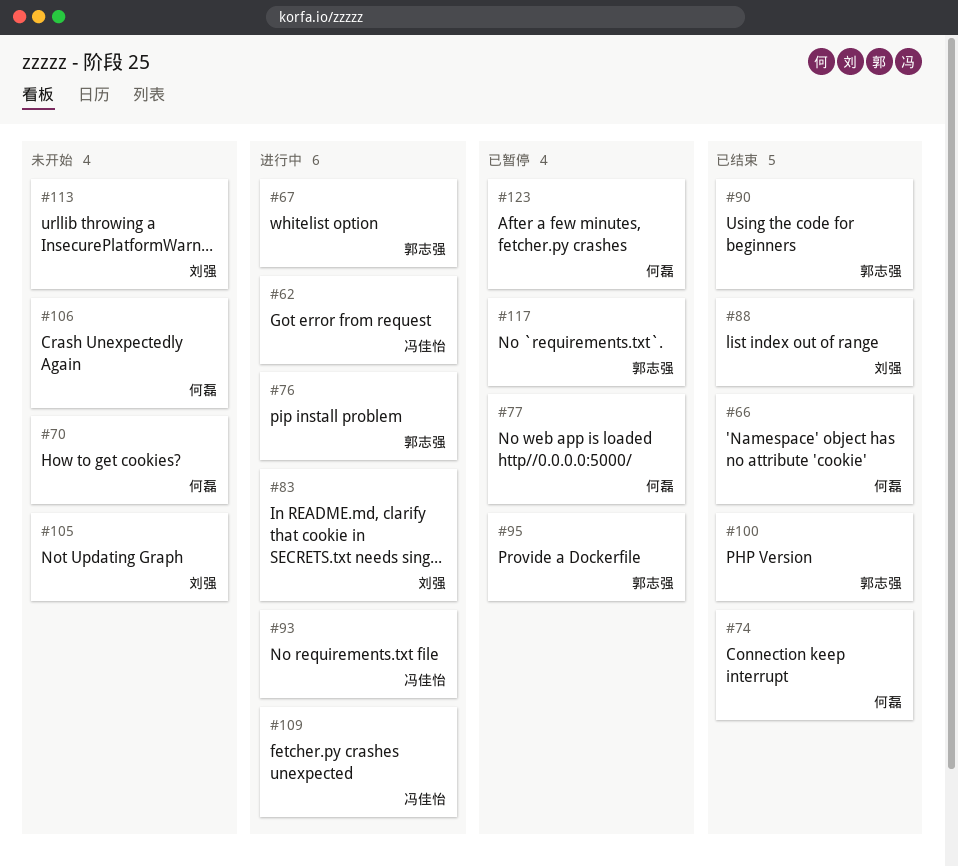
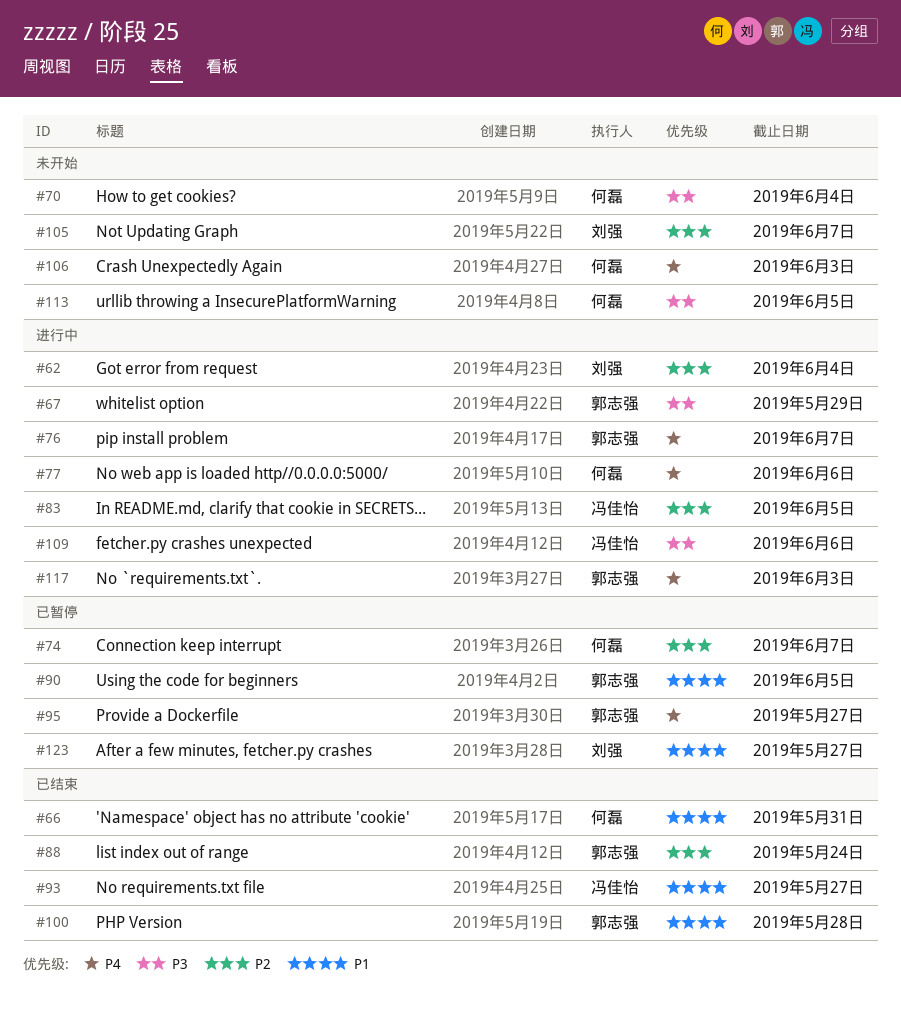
#62, owner: 冯佳怡 -> 刘强
#74, status: 已结束 -> 已暂停
#77, status: 已暂停 -> 进行中
#83, owner: 刘强 -> 冯佳怡
#88, owner: 刘强 -> 郭志强
#90, status: 已结束 -> 已暂停
#93, status: 进行中 -> 已结束
#113, owner: 刘强 -> 何磊
#117, status: 已暂停 -> 进行中
#123, owner: 何磊 -> 刘强

